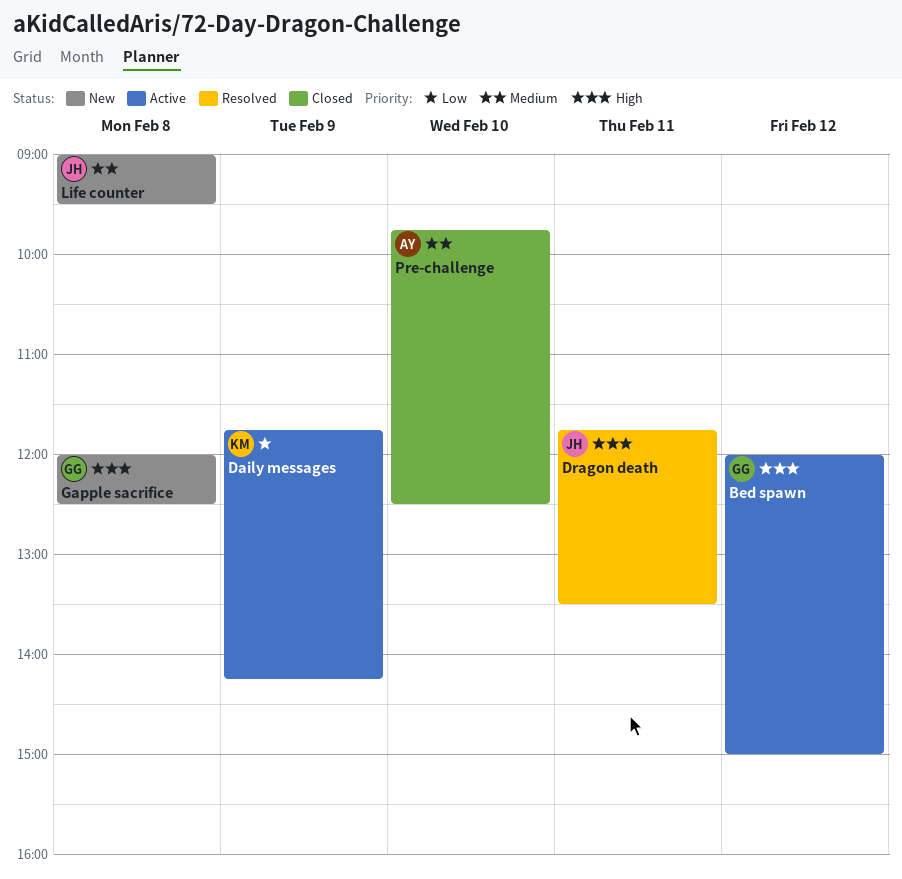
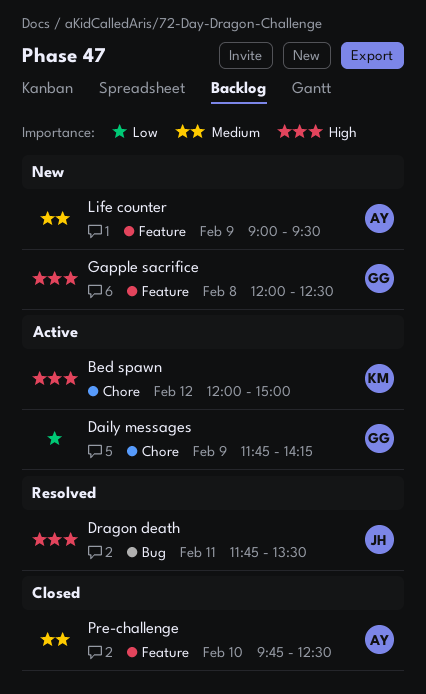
Bed spawn, owner: GG -> KM
Daily messages, owner: KM -> GG
Life counter, owner: JH -> AY
Life counter, day: Feb 8 -> Feb 9

